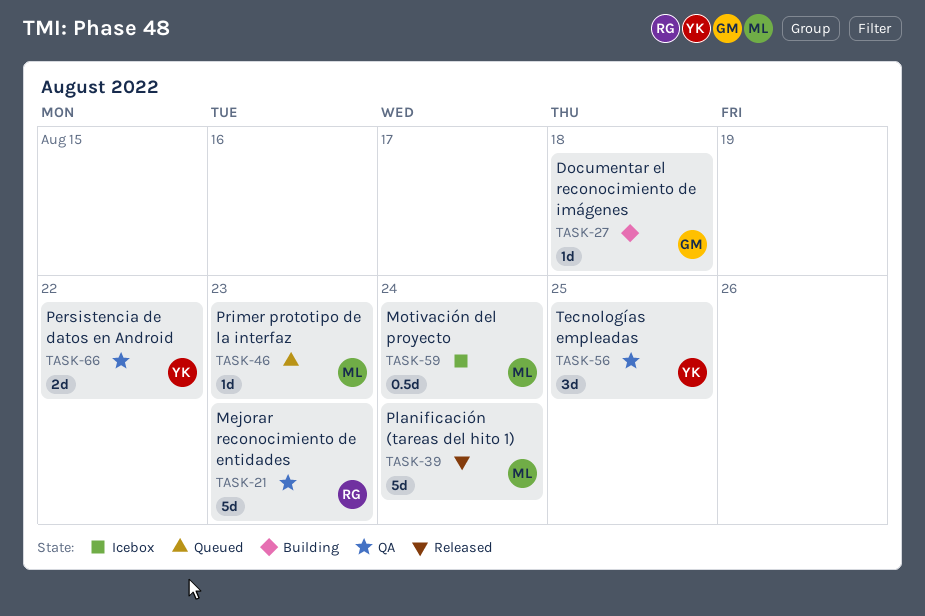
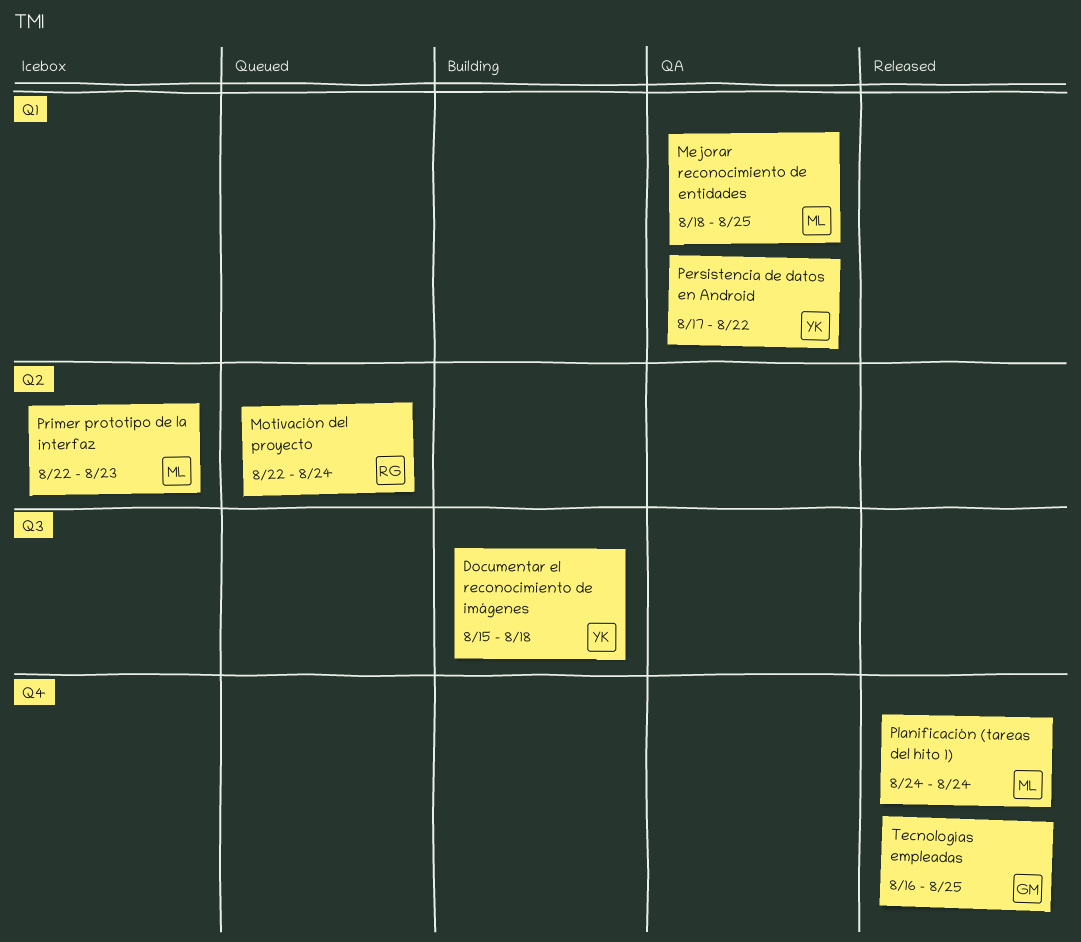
Documentar el reconocimiento de imágenes, owner: GM -> YK
Mejorar reconocimiento de entidades, owner: RG -> ML
Mejorar reconocimiento de entidades, due: Aug 23 -> Aug 25
Motivación del proyecto, status: Icebox -> Queued
Motivación del proyecto, owner: ML -> RG
Primer prototipo de la interfaz, status: Queued -> Icebox
Tecnologías empleadas, status: QA -> Released
Tecnologías empleadas, owner: YK -> GM

